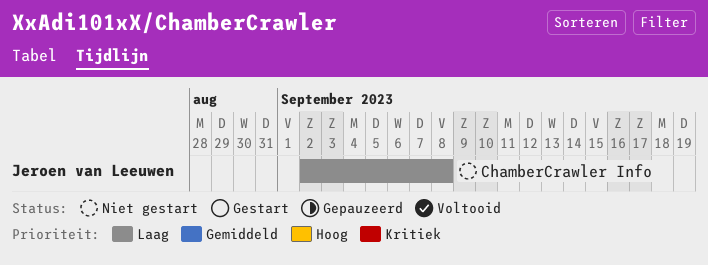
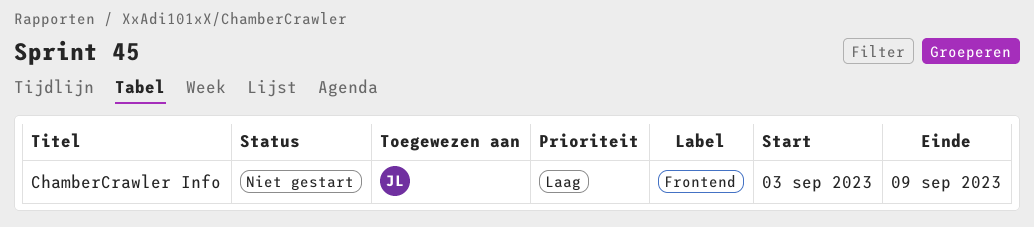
ChamberCrawler Info, start: Sep 2 -> Sep 3
ChamberCrawler Info, due: Sep 8 -> Sep 9

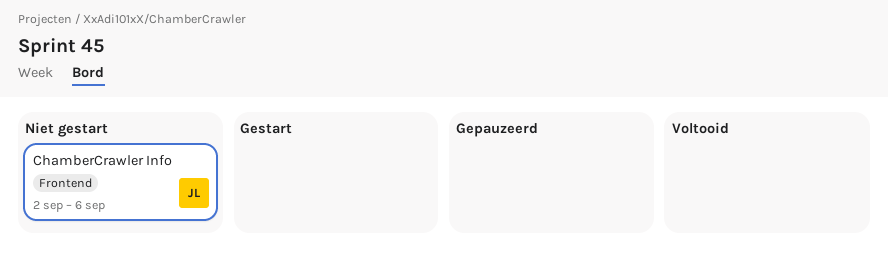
ChamberCrawler Info, start: Sep 3 -> Sep 2
ChamberCrawler Info, due: Sep 9 -> Sep 6

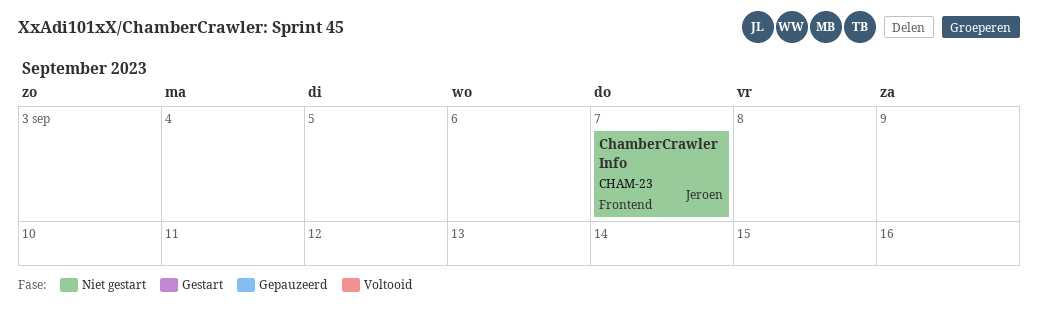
ChamberCrawler Info, due: Sep 6 -> Sep 7

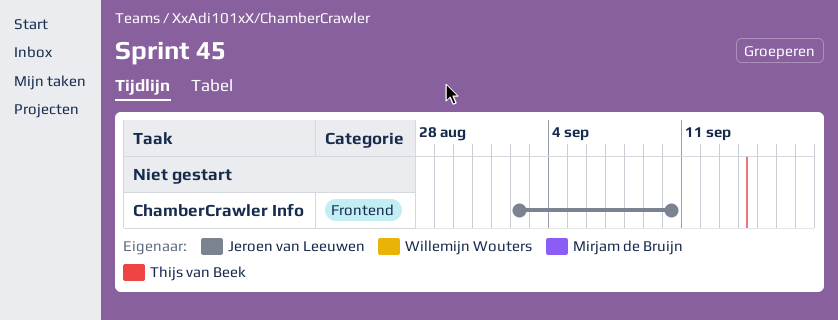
ChamberCrawler Info, due: Sep 7 -> Sep 10

